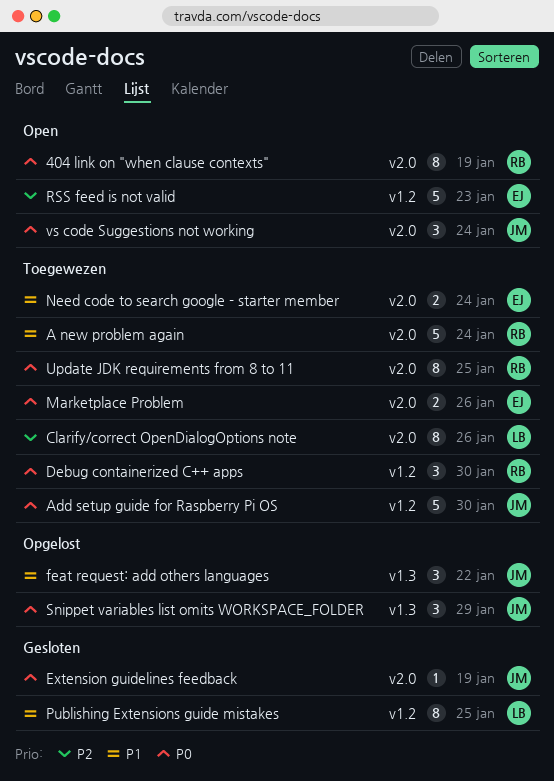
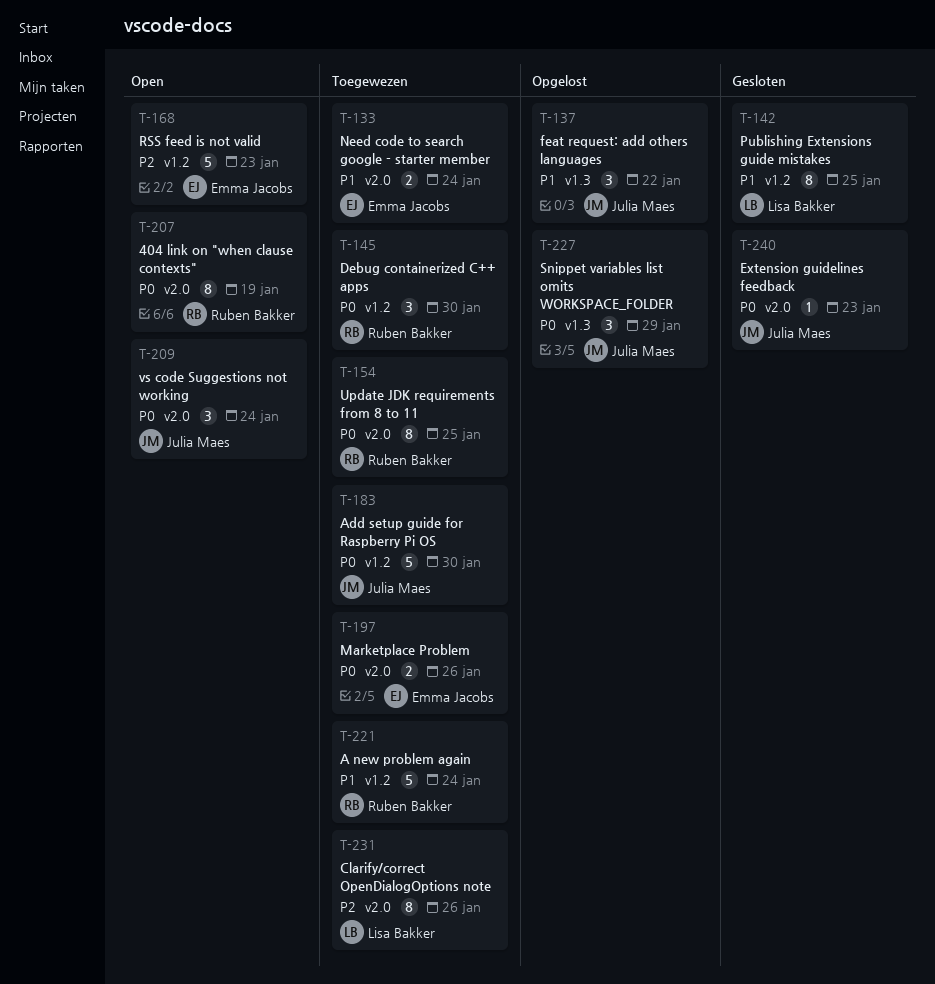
A new problem again, label: v2.0 -> v1.2
Extension guidelines feedback, due: Jan 19 -> Jan 23

